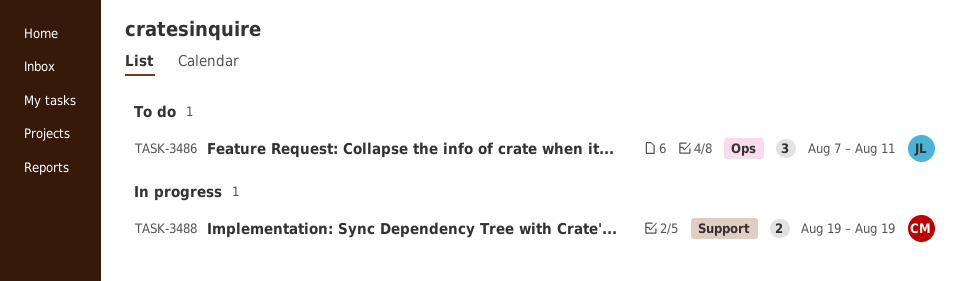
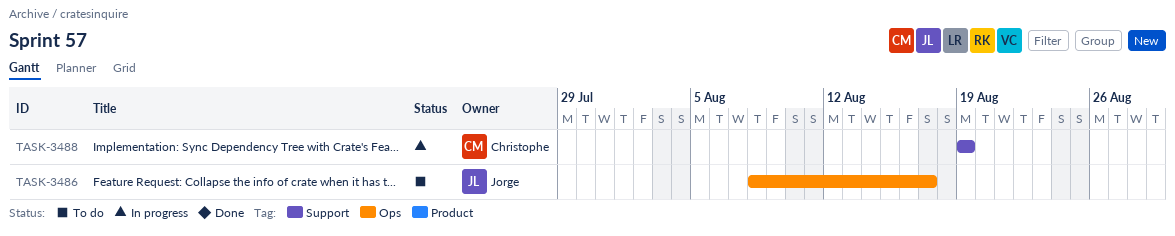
TASK-3486, start: Aug 7 -> Aug 8
TASK-3486, due: Aug 11 -> Aug 17

